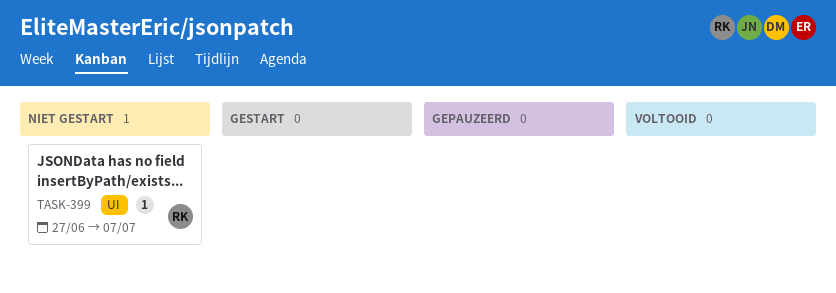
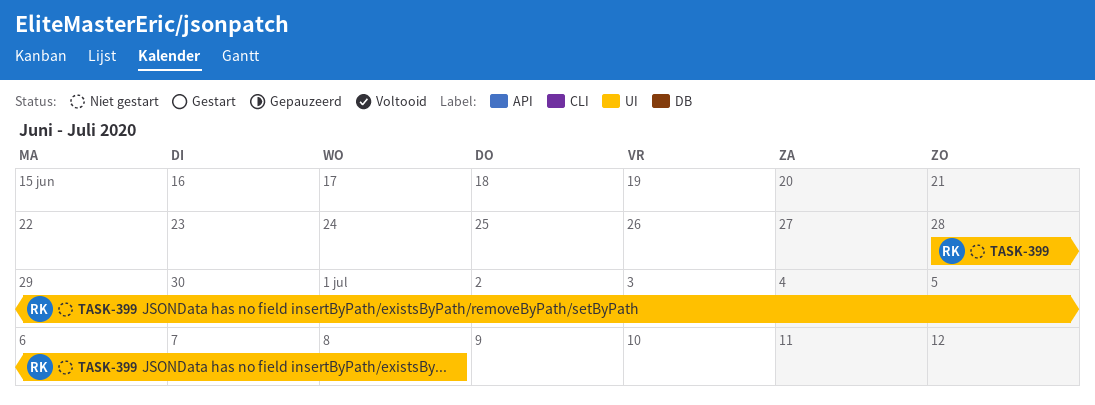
TASK-399, start: Jun 27 -> Jun 28
TASK-399, due: Jul 7 -> Jul 8

